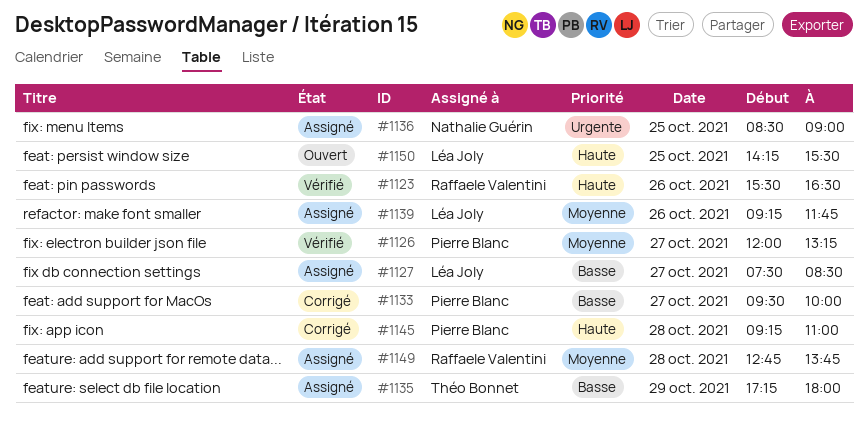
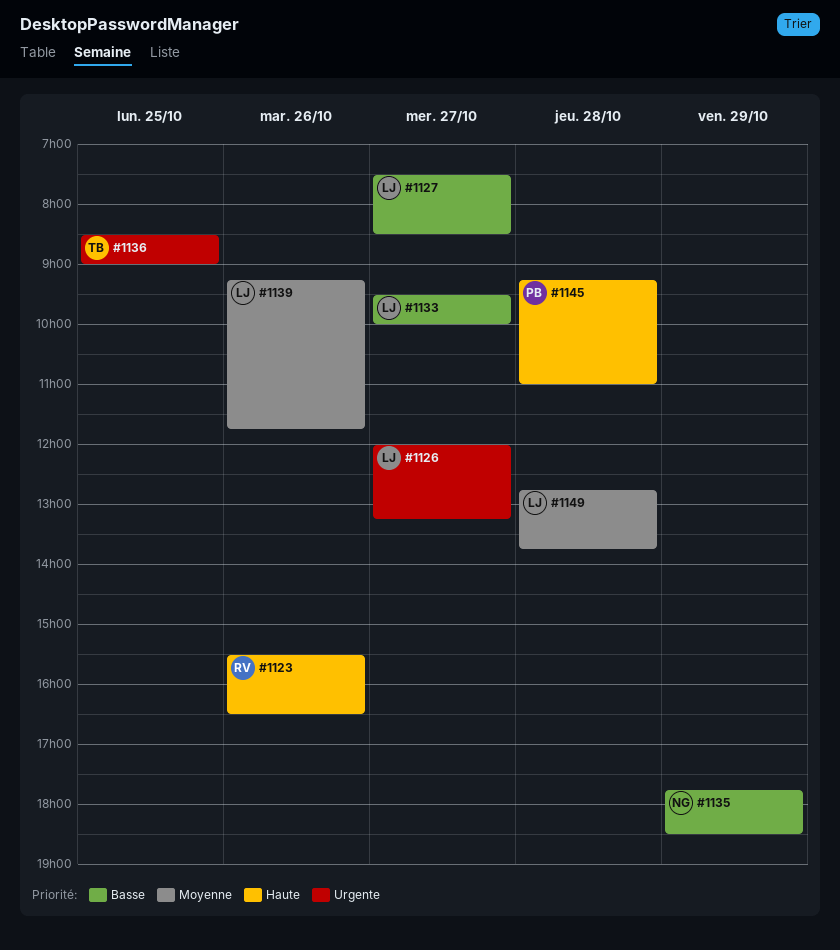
#1126, owner: Pierre Blanc -> Léa Joly
#1126, priority: Moyenne -> Urgente
#1133, owner: Pierre Blanc -> Léa Joly
#1135, owner: Théo Bonnet -> Nathalie Guérin
#1135, begins: 17:15 -> 17:45
#1135, ends: 18:00 -> 18:30
#1136, owner: Nathalie Guérin -> Théo Bonnet
#1149, owner: Raffaele Valentini -> Léa Joly
#1150: present -> none

